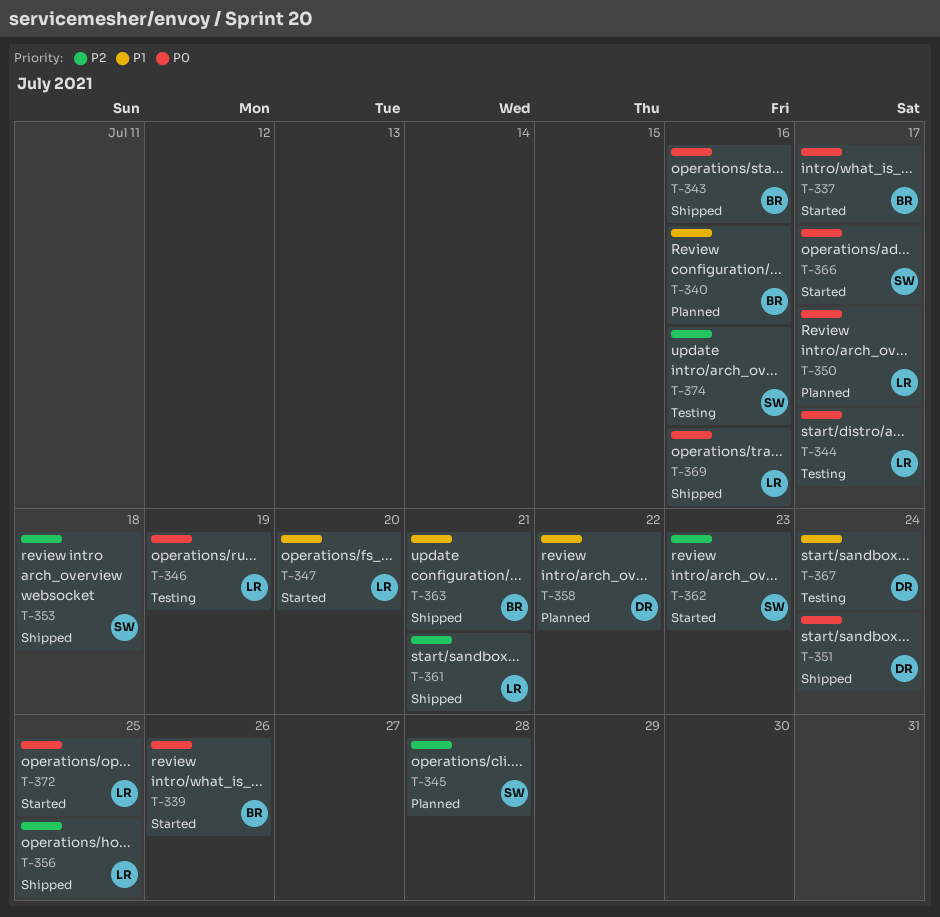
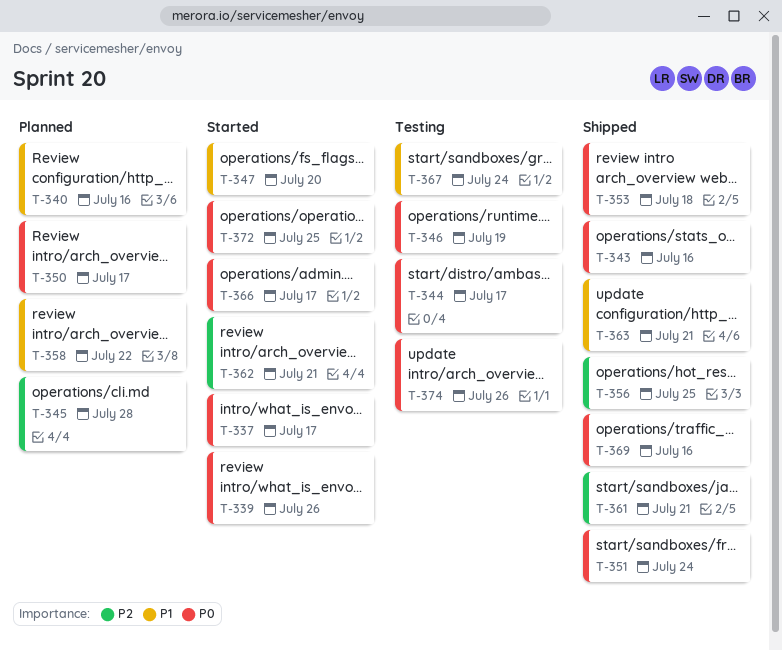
T-353, priority: P2 -> P0
T-362, due: Jul 23 -> Jul 21
T-374, priority: P2 -> P0
T-374, due: Jul 16 -> Jul 26

